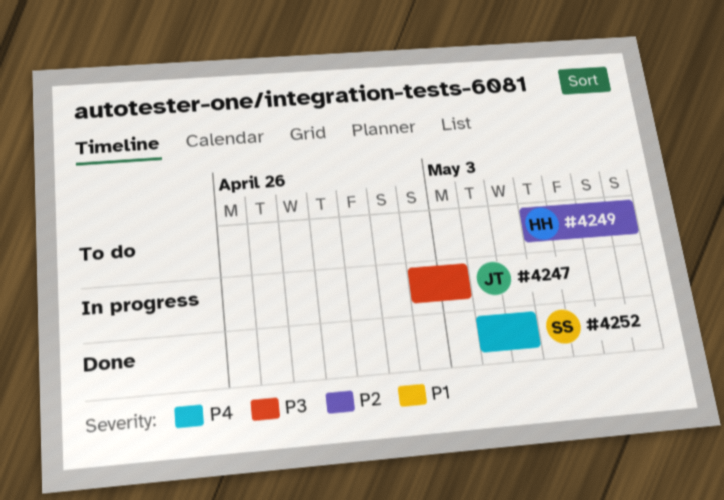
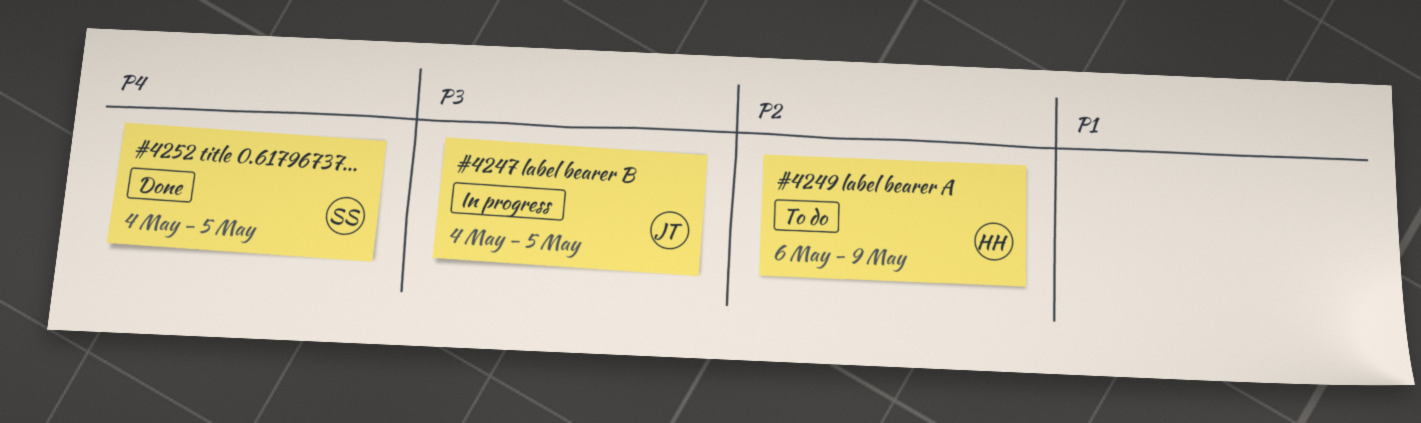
#4247, start: May 2 -> May 4
#4247, due: May 3 -> May 5

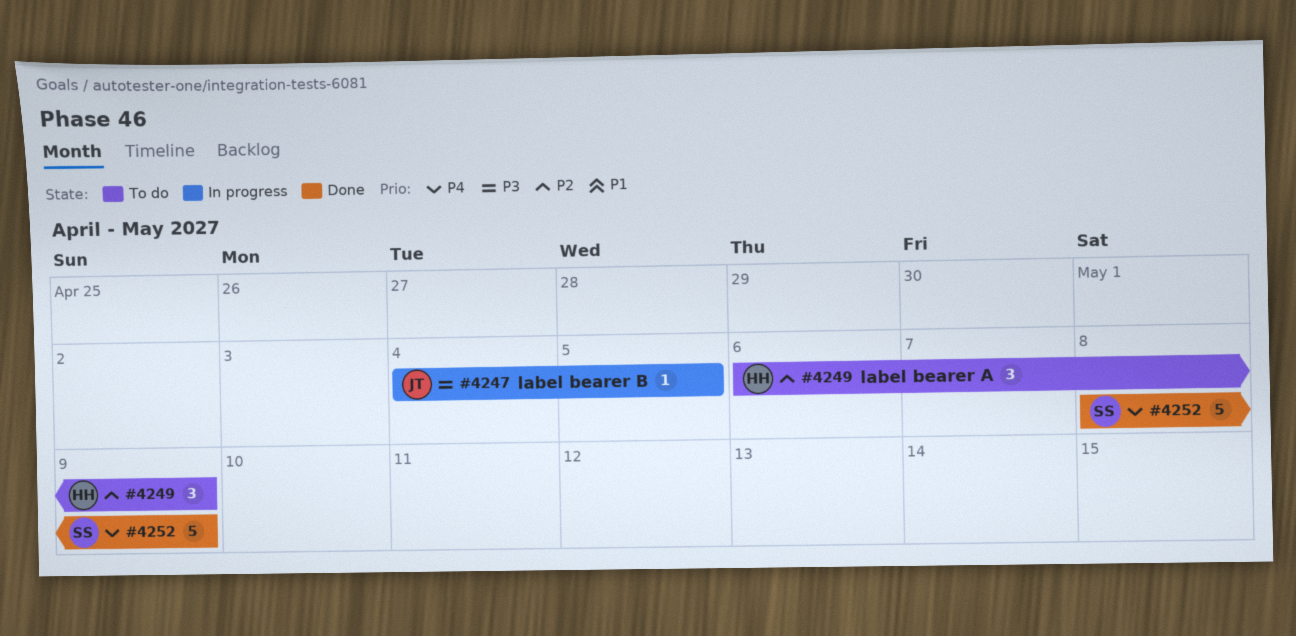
#4252, start: May 4 -> May 8
#4252, due: May 5 -> May 9

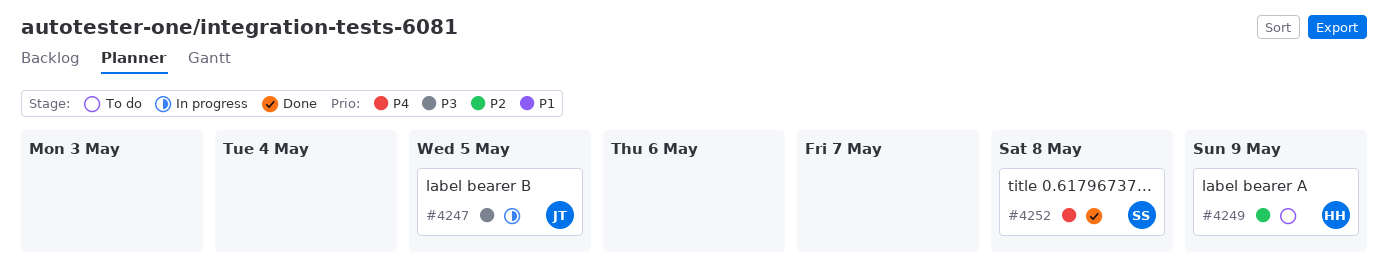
#4252, due: May 9 -> May 8

